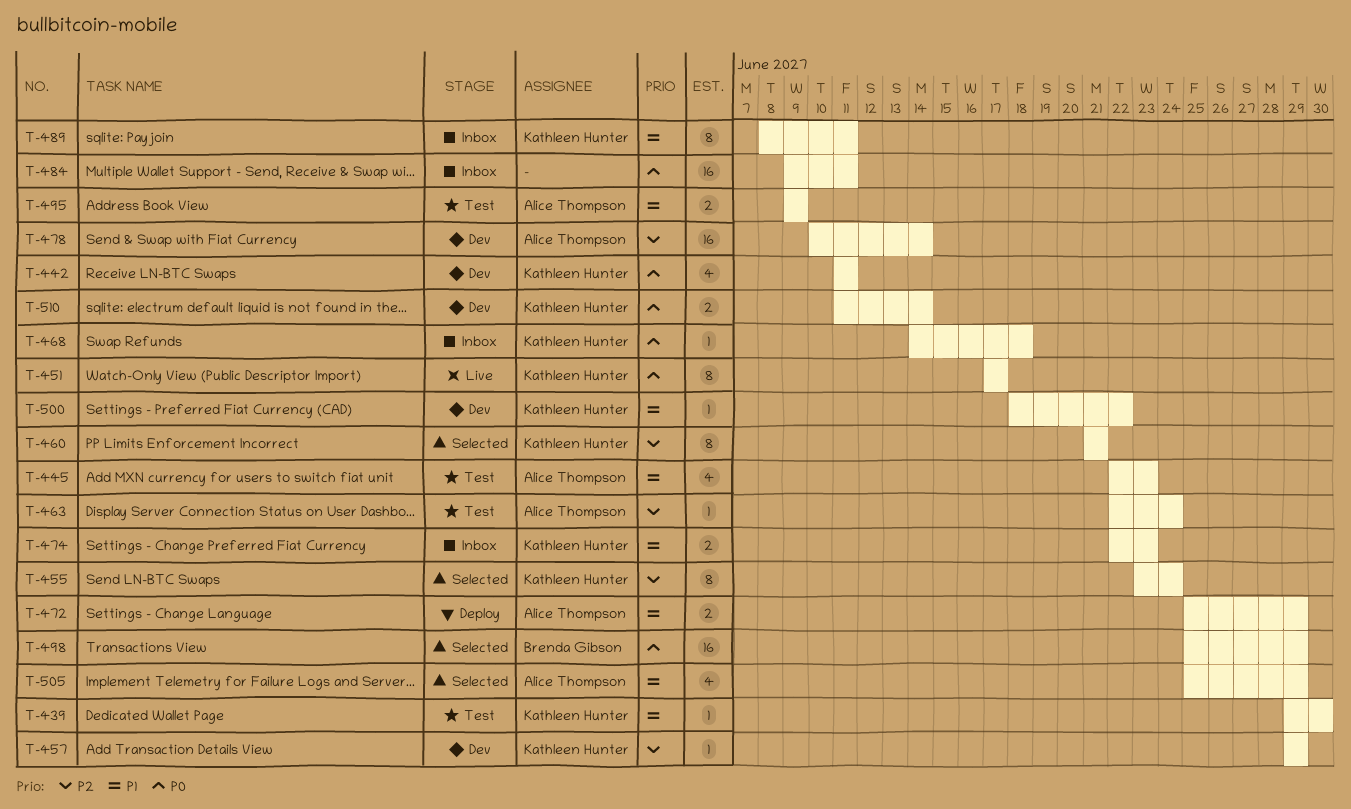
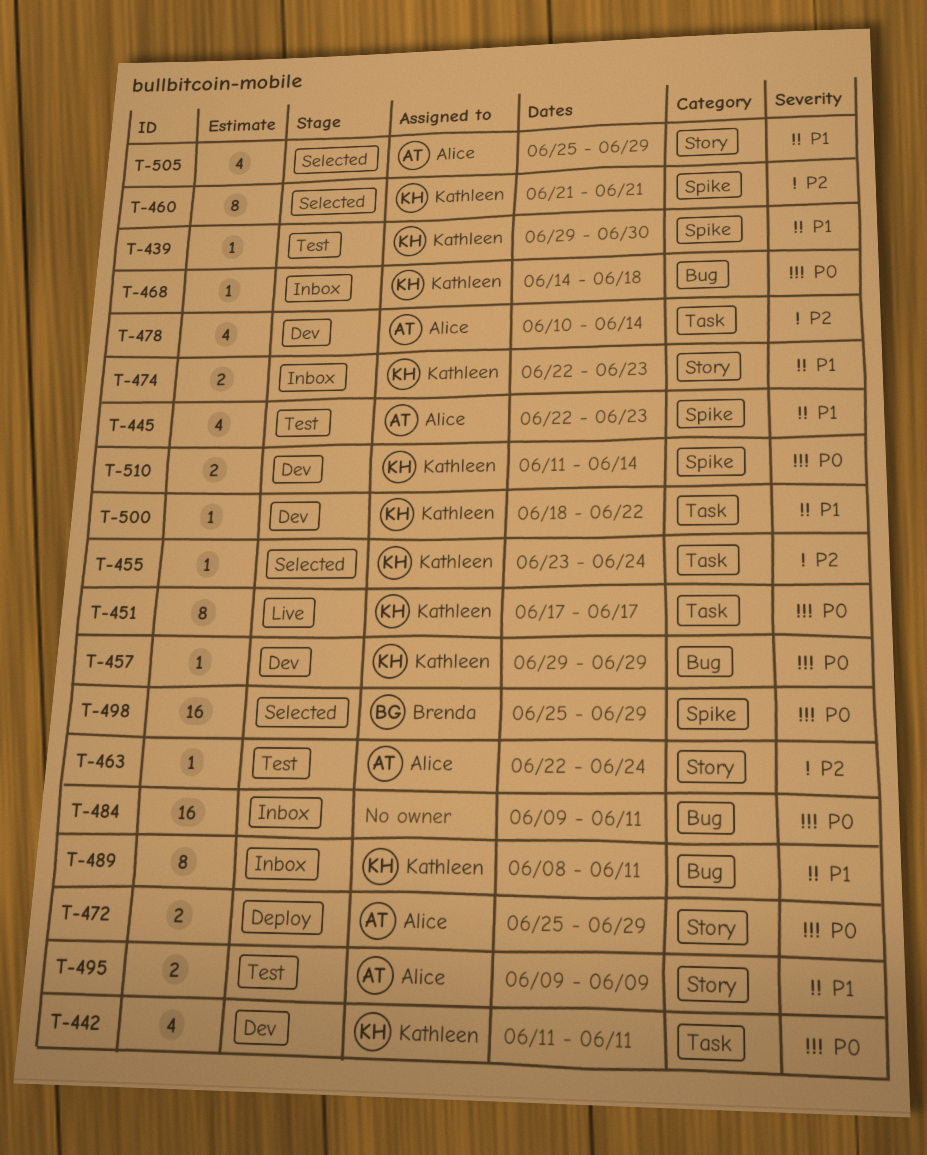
T-455, estimate: 8 -> 1
T-457, priority: P2 -> P0
T-472, priority: P1 -> P0
T-478, estimate: 16 -> 4

